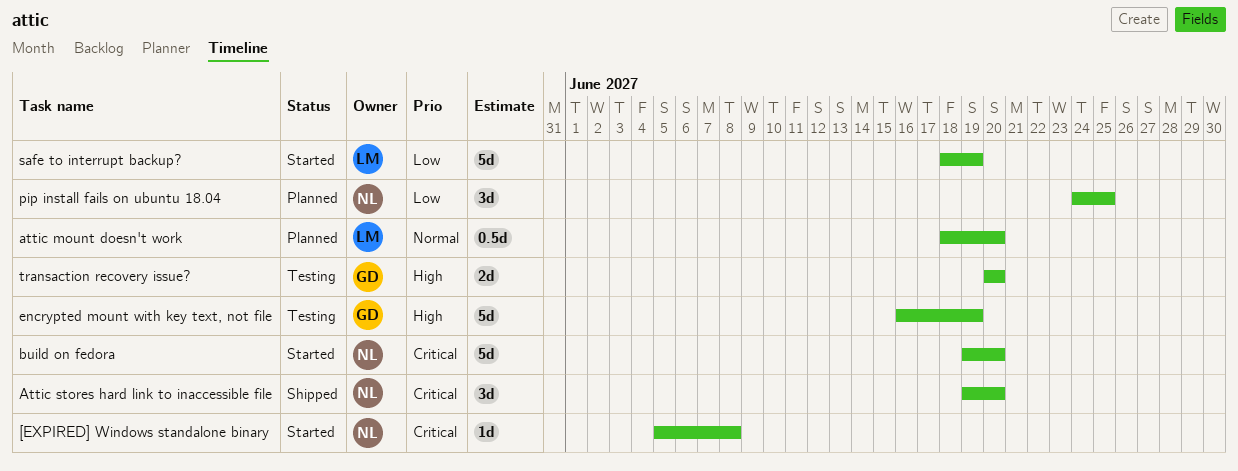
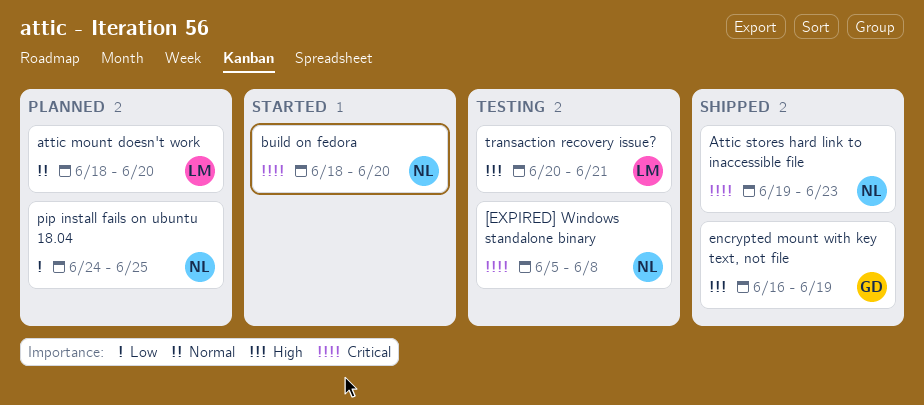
[EXPIRED] Windows standalone binary, status: Started -> Testing
Attic stores hard link to inaccessible file, due: Jun 20 -> Jun 23
build on fedora, start: Jun 19 -> Jun 18
encrypted mount with key text, not file, status: Testing -> Shipped
safe to interrupt backup?: present -> none
transaction recovery issue?, owner: GD -> LM
transaction recovery issue?, due: Jun 20 -> Jun 21

